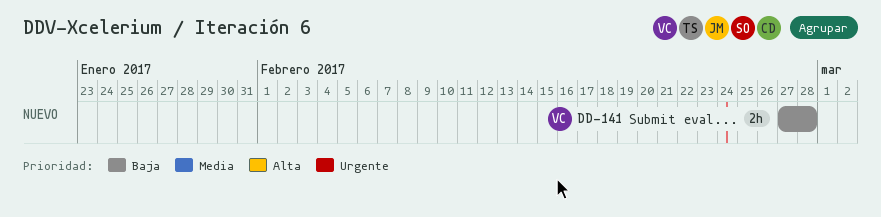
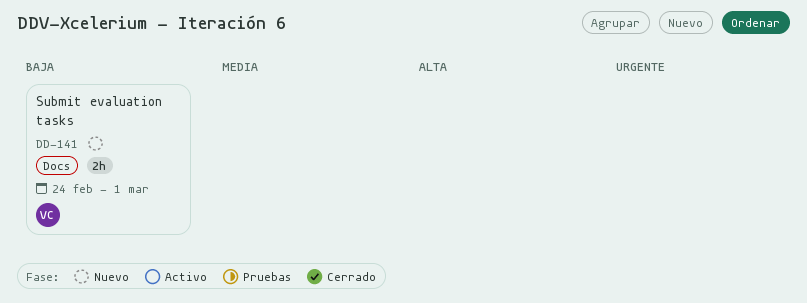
DD-141, start: Feb 27 -> Feb 24
DD-141, due: Feb 28 -> Mar 1

